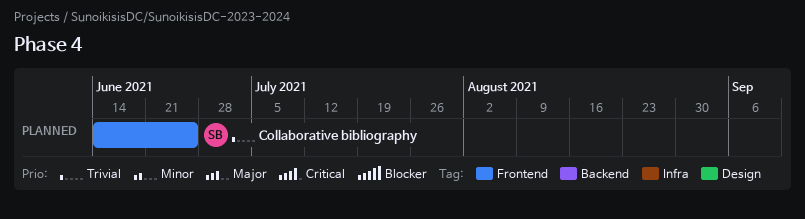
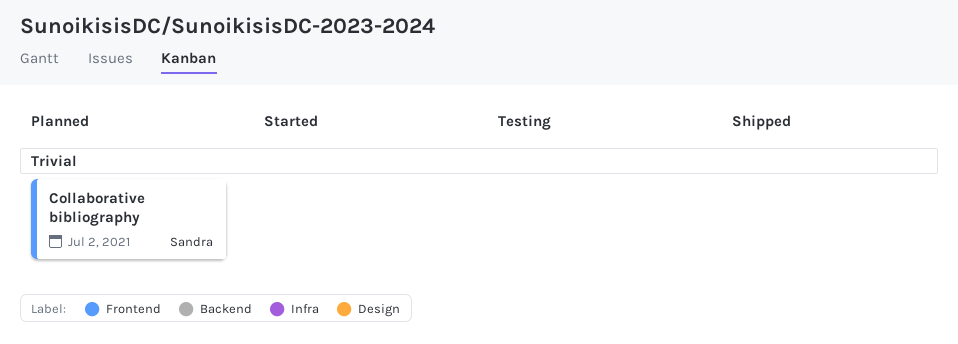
Collaborative bibliography, due: Jun 25 -> Jul 2

